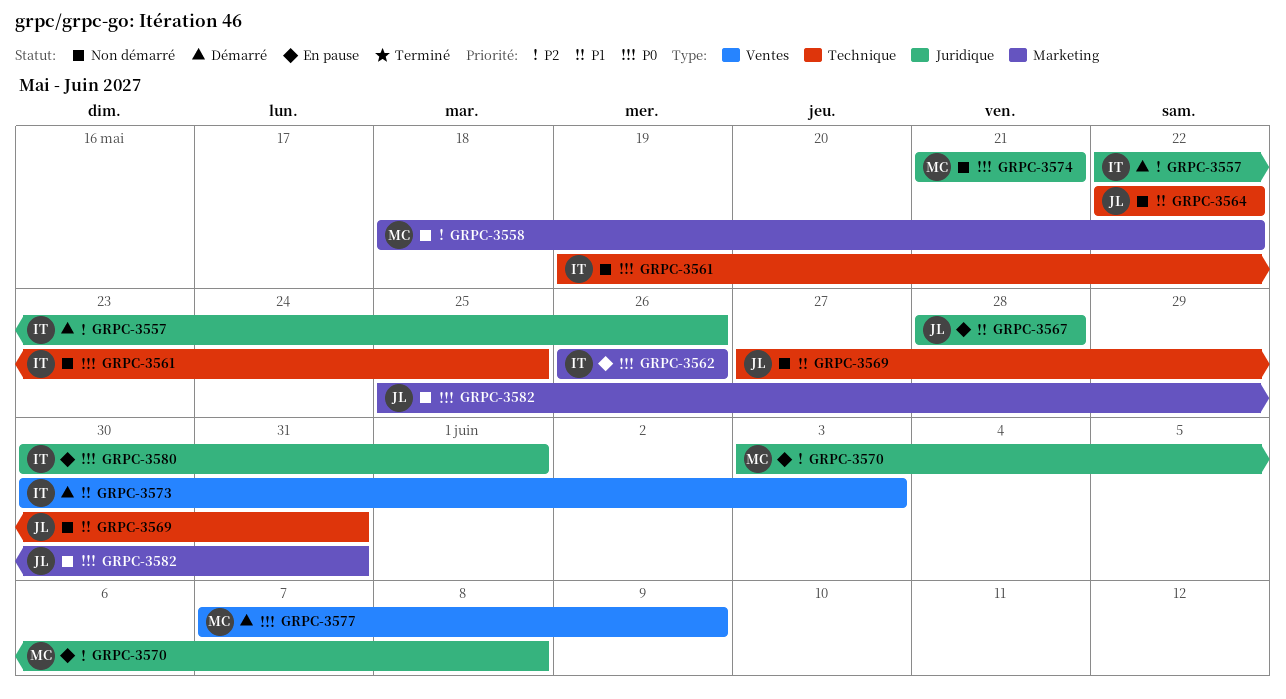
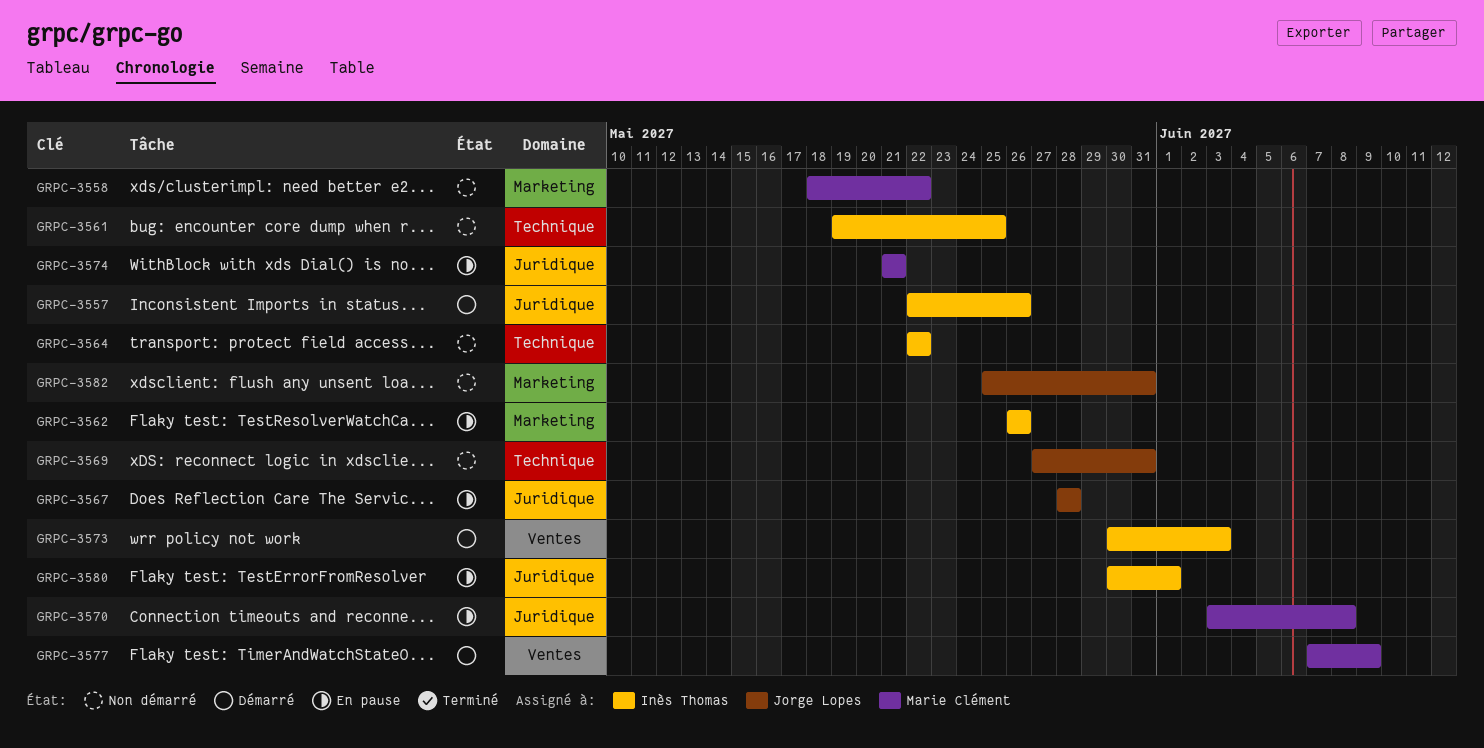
GRPC-3564, owner: Jorge Lopes -> Inès Thomas
GRPC-3574, status: Non démarré -> En pause

